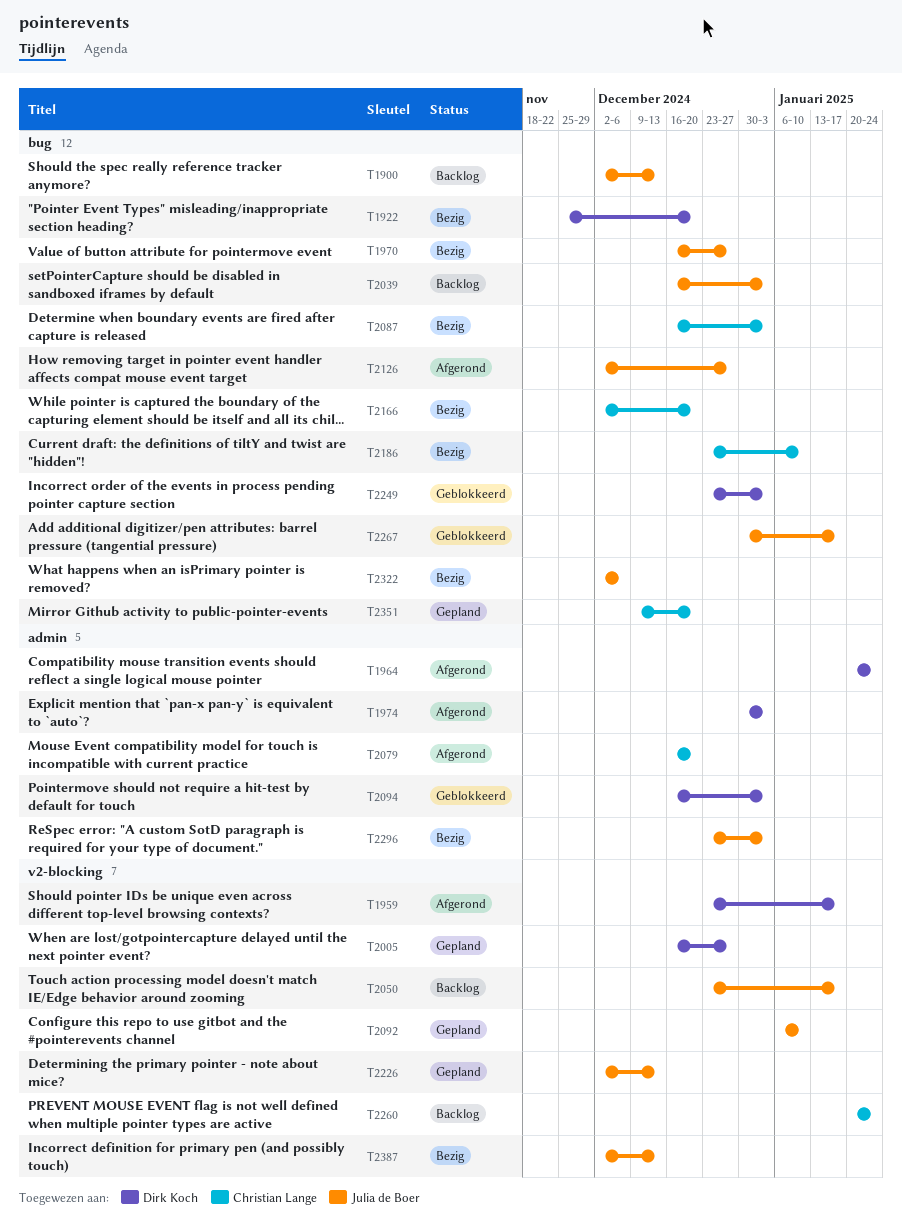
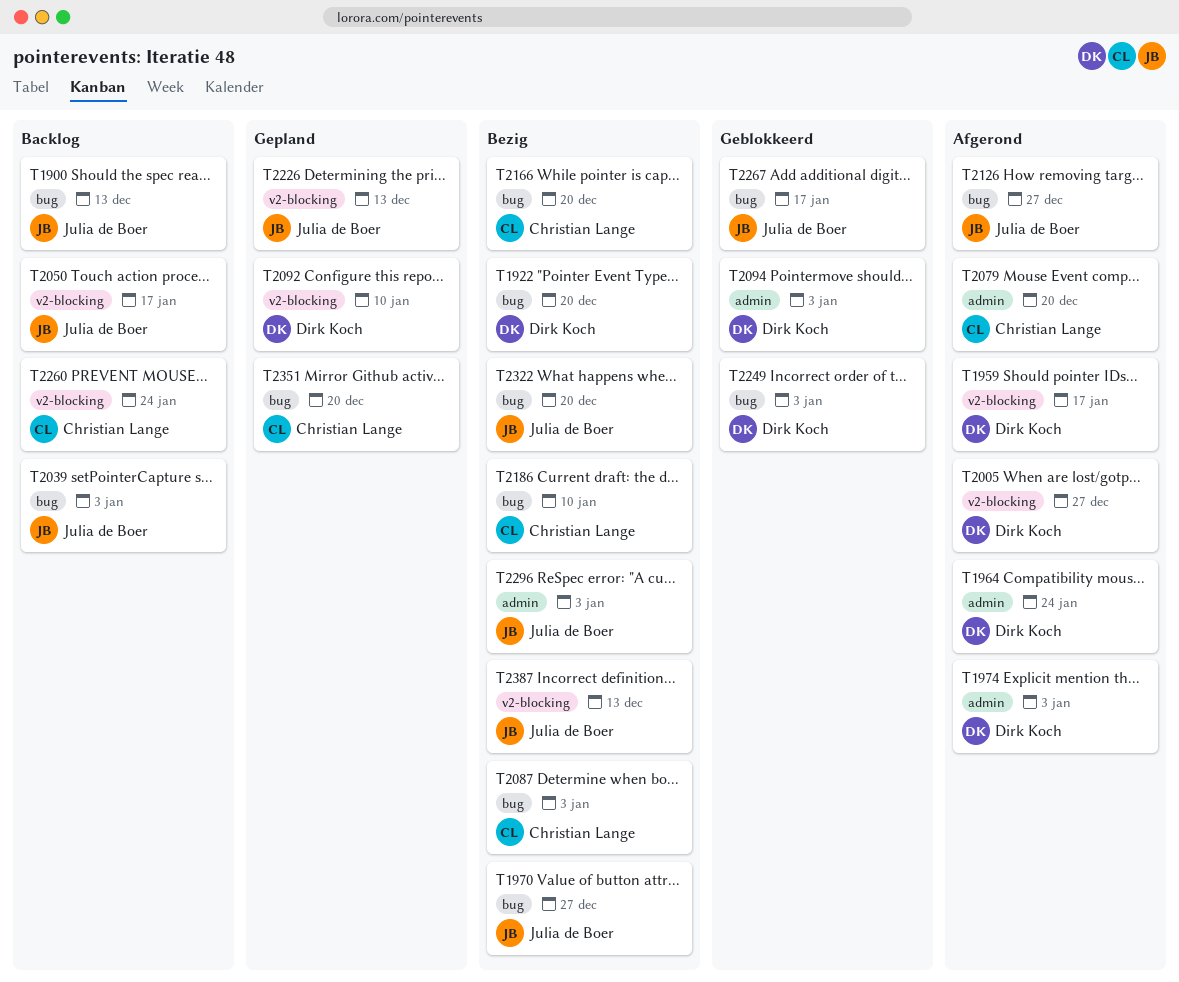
T2005, status: Gepland -> Afgerond
T2092, owner: Julia de Boer -> Dirk Koch
T2322, due: Dec 6 -> Dec 20

